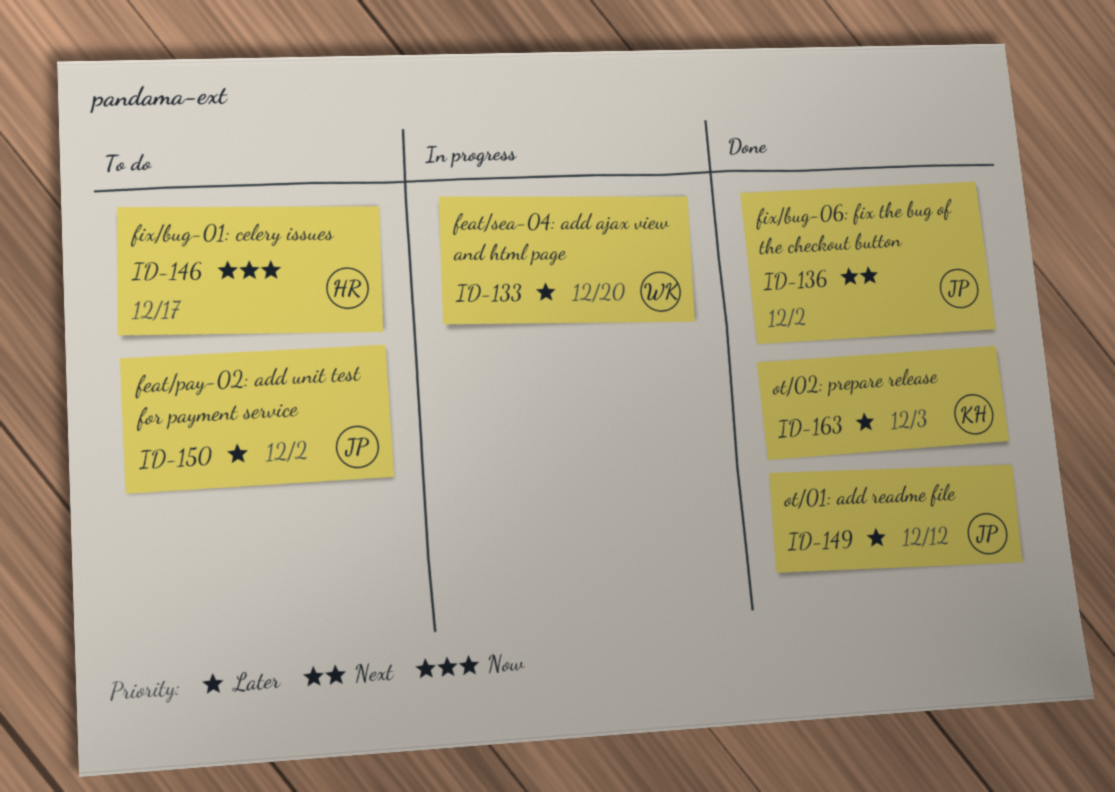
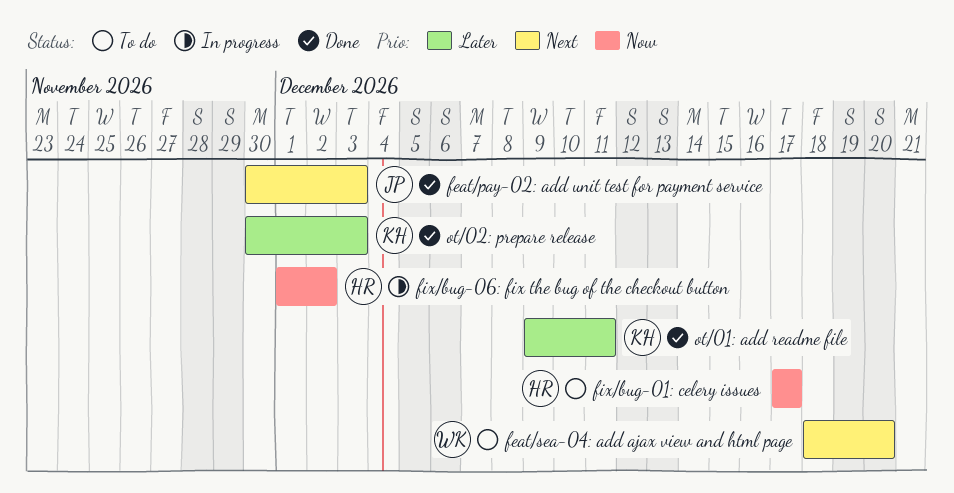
feat/pay-02: add unit test for payment service, status: To do -> Done
feat/pay-02: add unit test for payment service, priority: Later -> Next
feat/pay-02: add unit test for payment service, due: Dec 2 -> Dec 3
feat/sea-04: add ajax view and html page, status: In progress -> To do
feat/sea-04: add ajax view and html page, priority: Later -> Next
fix/bug-06: fix the bug of the checkout button, status: Done -> In progress
fix/bug-06: fix the bug of the checkout button, owner: JP -> HR
fix/bug-06: fix the bug of the checkout button, priority: Next -> Now
ot/01: add readme file, owner: JP -> KH
ot/01: add readme file, due: Dec 12 -> Dec 11

